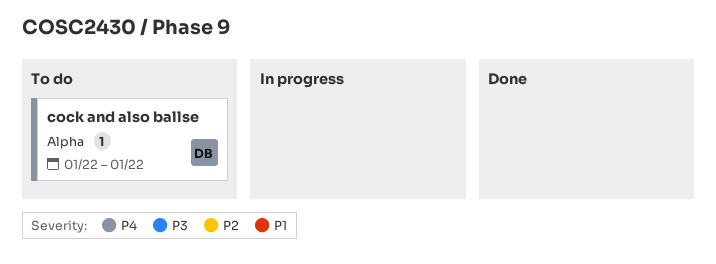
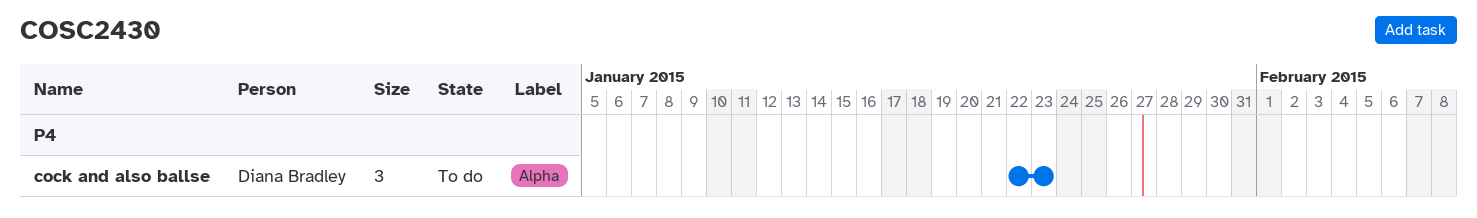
cock and also ballse, estimate: 1 -> 3
cock and also ballse, due: Jan 22 -> Jan 23

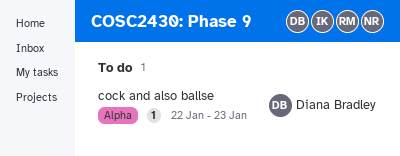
cock and also ballse, estimate: 3 -> 1

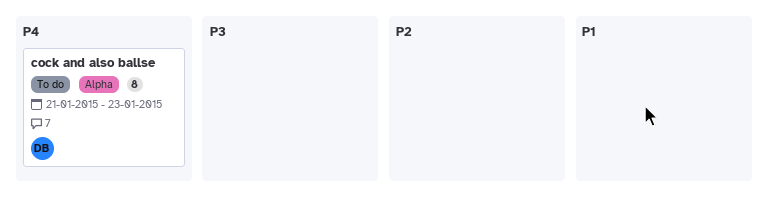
cock and also ballse, estimate: 1 -> 8
cock and also ballse, start: Jan 22 -> Jan 21

